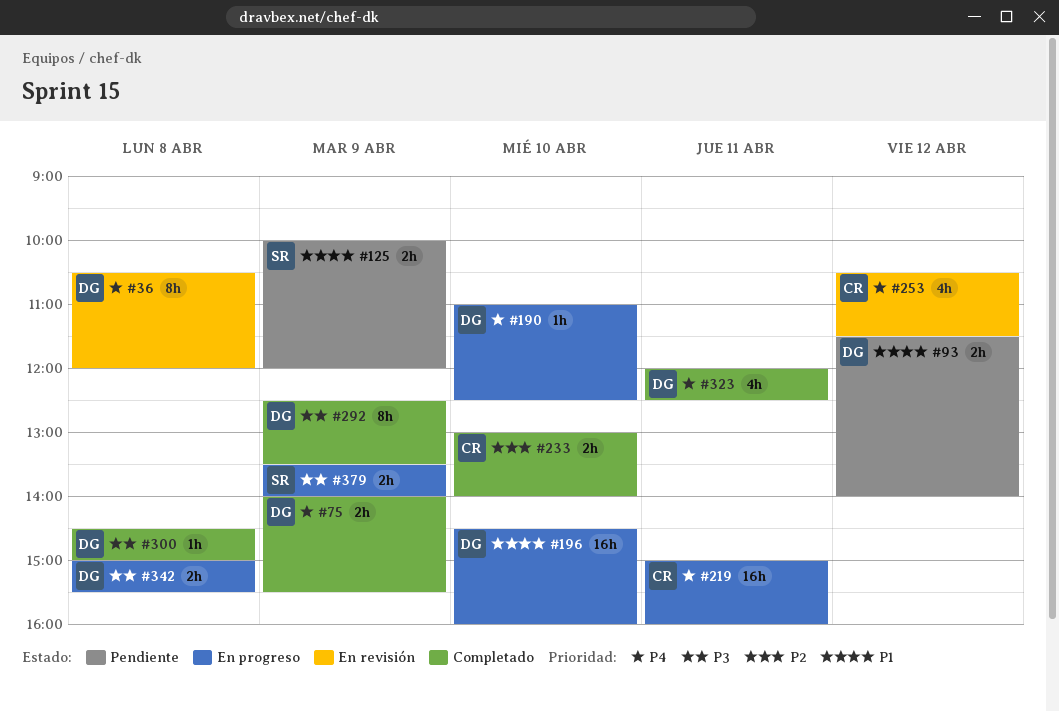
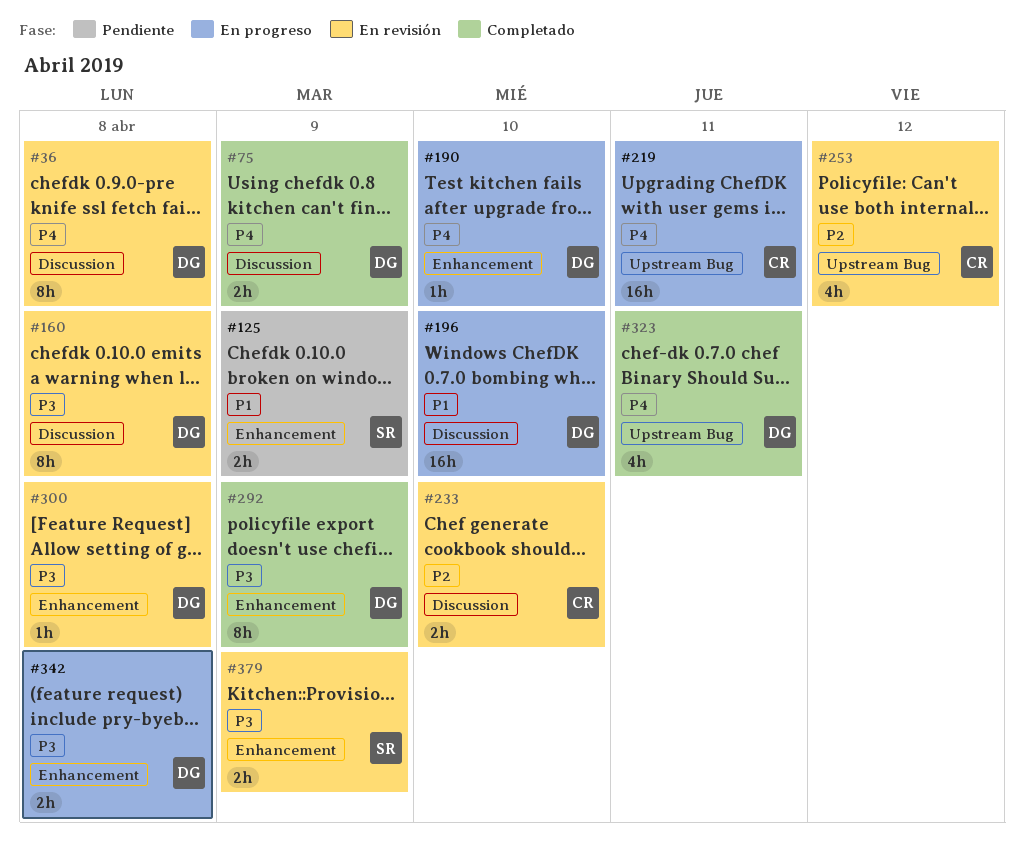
#93: present -> none
#160: none -> present
#233, status: Completado -> En revisión
#253, priority: P4 -> P2
#300, status: Completado -> En revisión
#379, status: En progreso -> En revisión

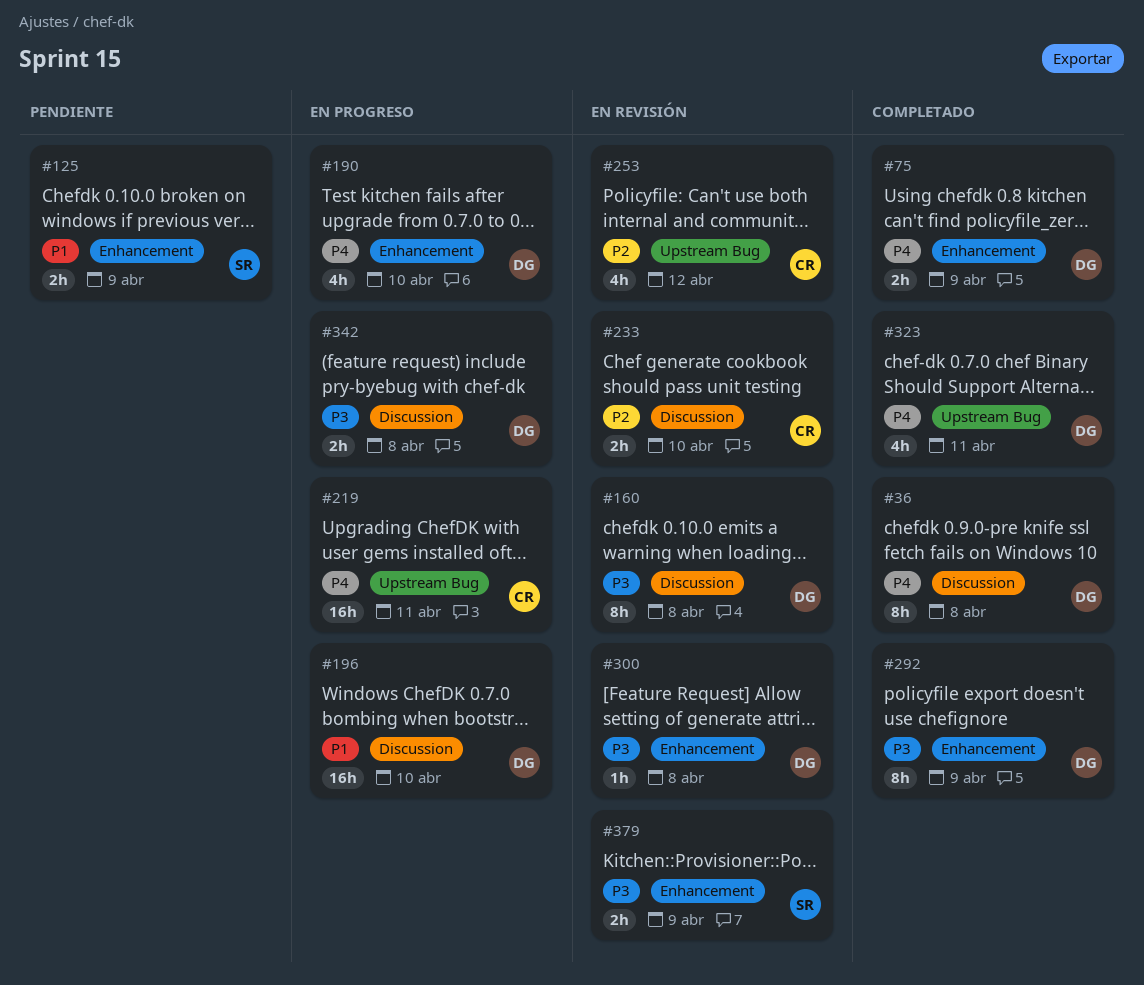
#36, status: En revisión -> Completado
#75, label: Discussion -> Enhancement
#190, estimate: 1h -> 4h
#342, label: Enhancement -> Discussion

